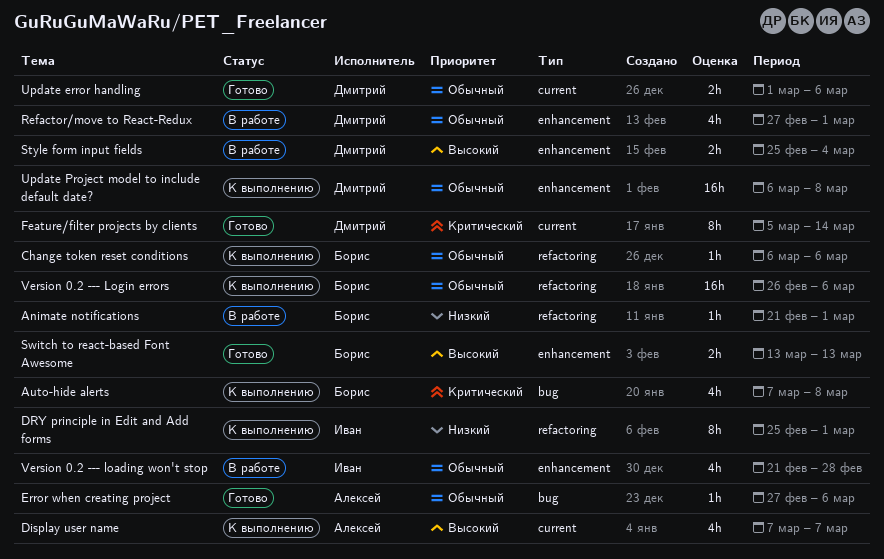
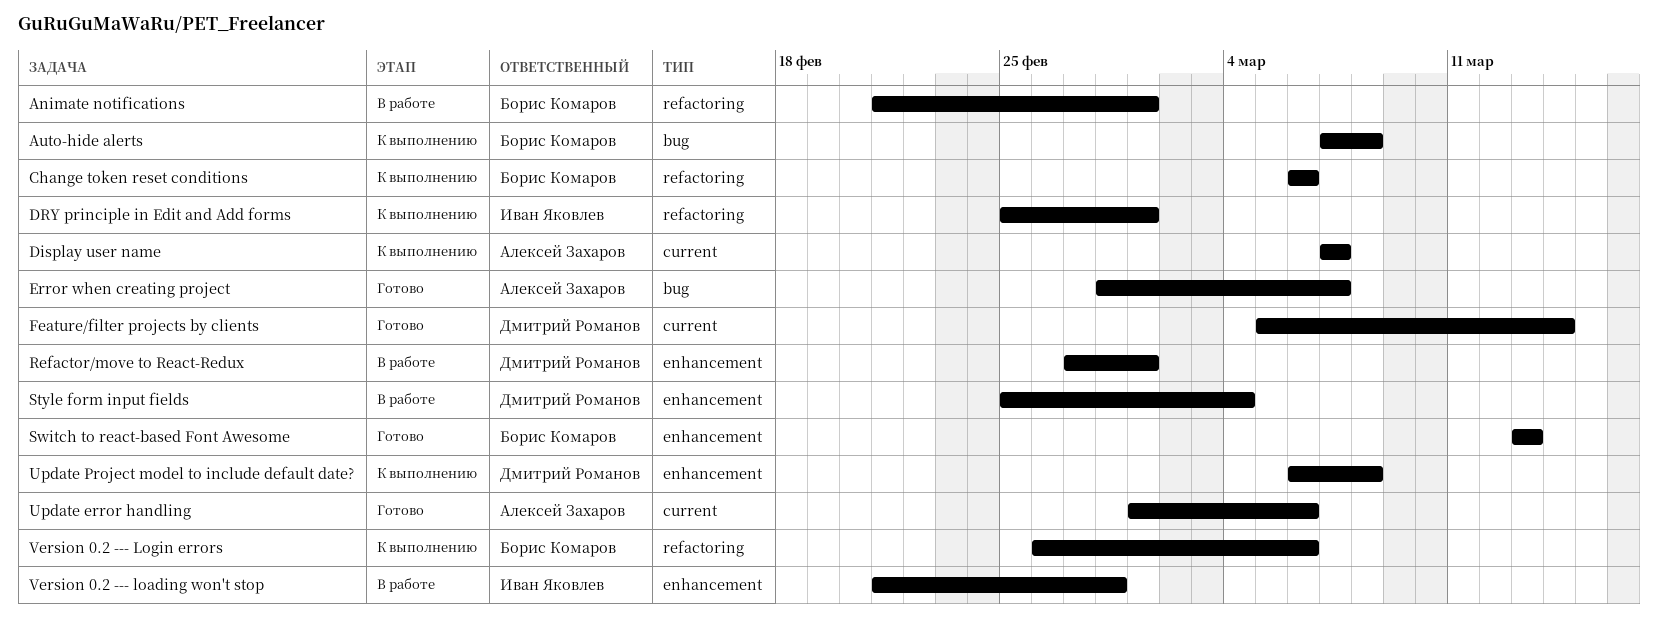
Error when creating project, start: Feb 27 -> Feb 28
Error when creating project, due: Mar 6 -> Mar 7
Update error handling, owner: Дмитрий Романов -> Алексей Захаров

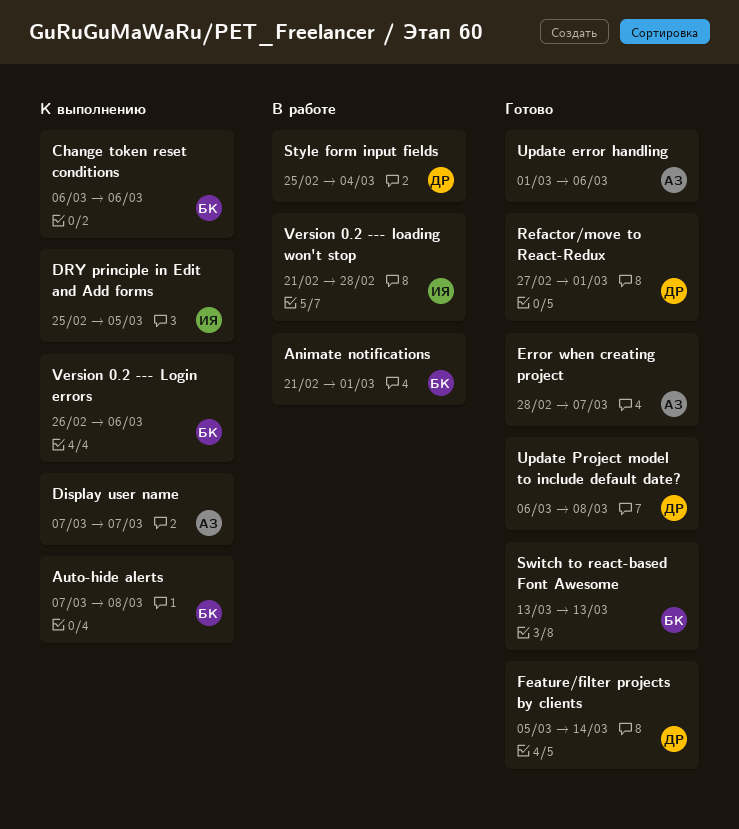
DRY principle in Edit and Add forms, due: Mar 1 -> Mar 5
Refactor/move to React-Redux, status: В работе -> Готово
Update Project model to include default date?, status: К выполнению -> Готово

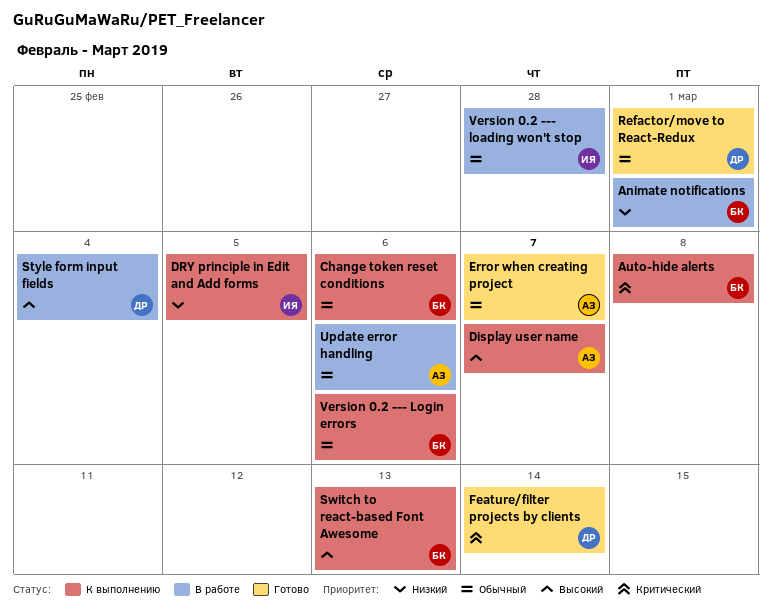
Switch to react-based Font Awesome, status: Готово -> К выполнению
Update error handling, status: Готово -> В работе
Update Project model to include default date?: present -> none

